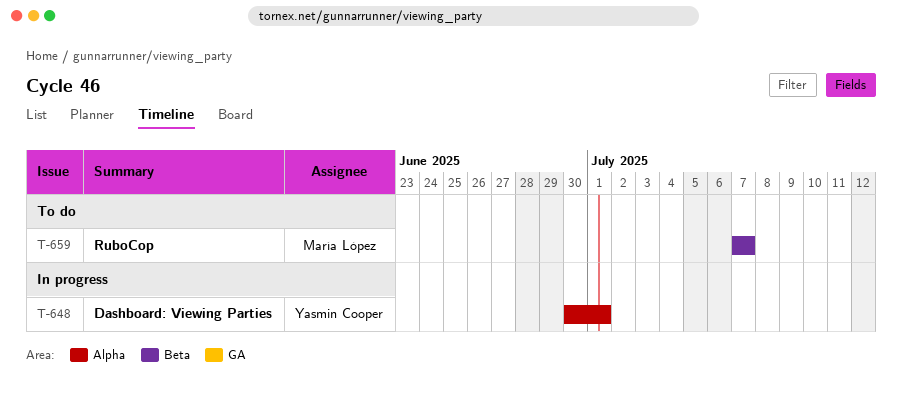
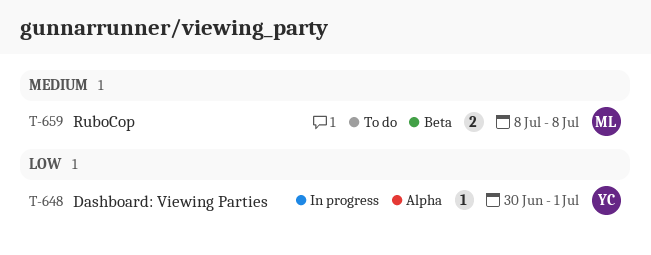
T-659, start: Jul 7 -> Jul 8
T-659, due: Jul 7 -> Jul 8

